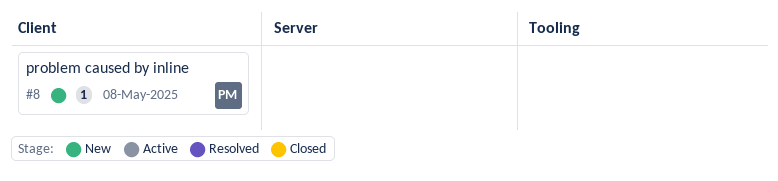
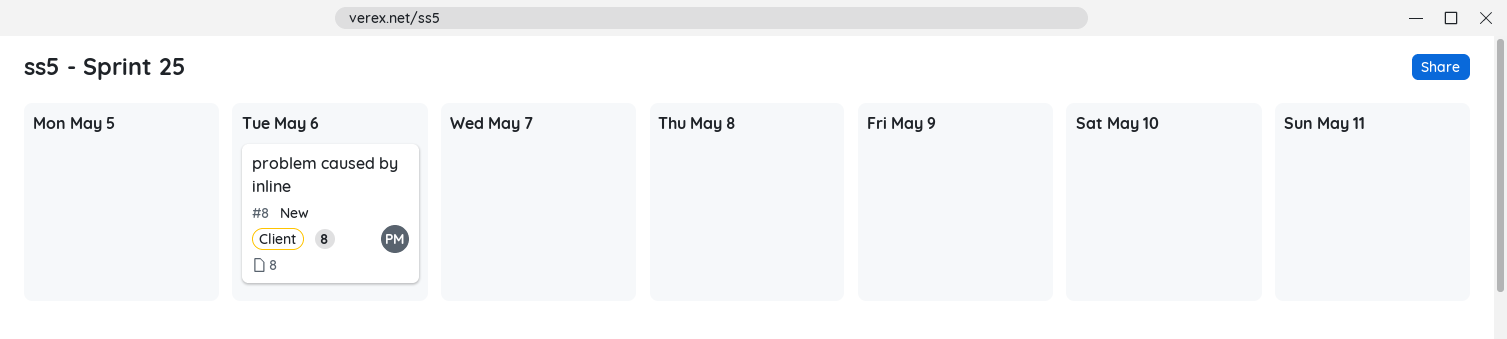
#8, estimate: 1 -> 8
#8, due: May 8 -> May 6

